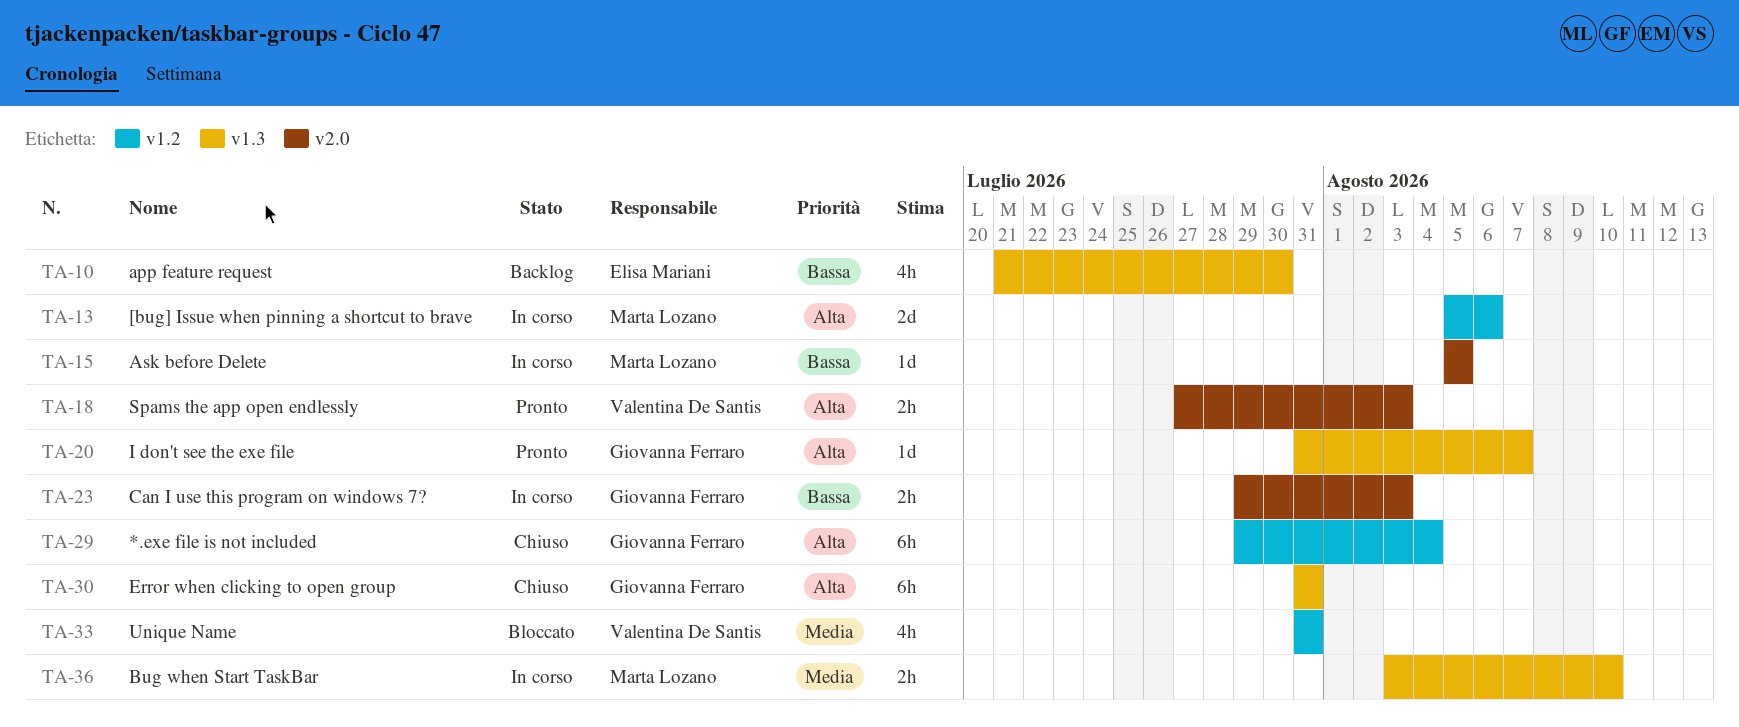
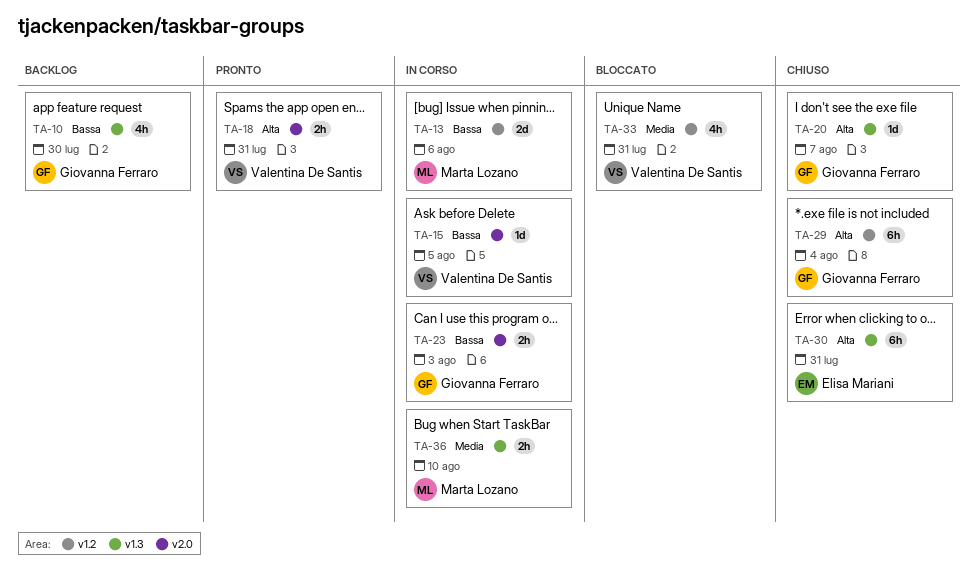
TA-10, owner: Elisa Mariani -> Giovanna Ferraro
TA-13, priority: Alta -> Bassa
TA-15, owner: Marta Lozano -> Valentina De Santis
TA-18, due: Aug 3 -> Jul 31
TA-20, status: Pronto -> Chiuso
TA-30, owner: Giovanna Ferraro -> Elisa Mariani

